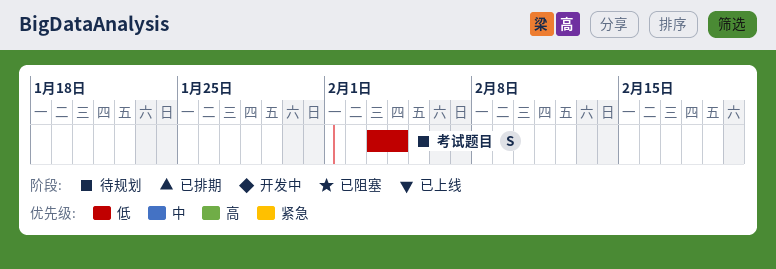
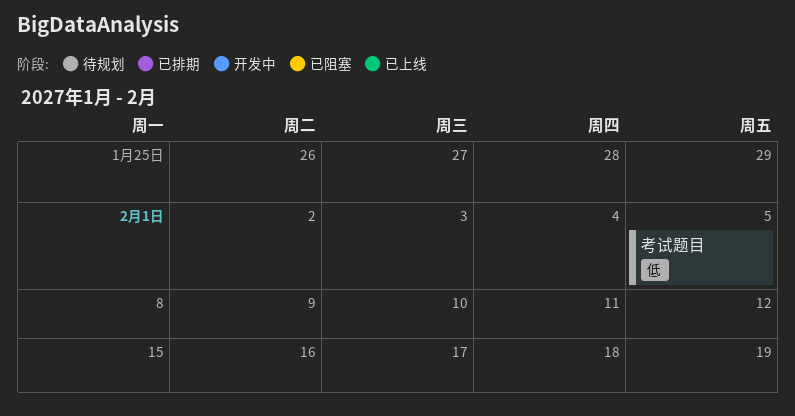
考试题目, due: Feb 4 -> Feb 5

